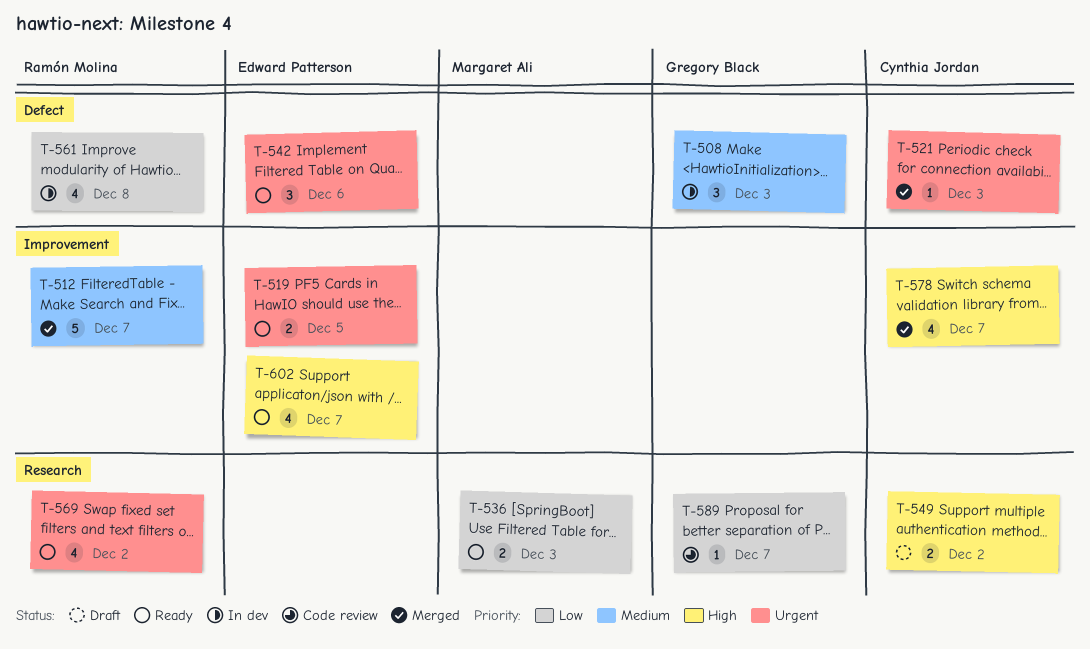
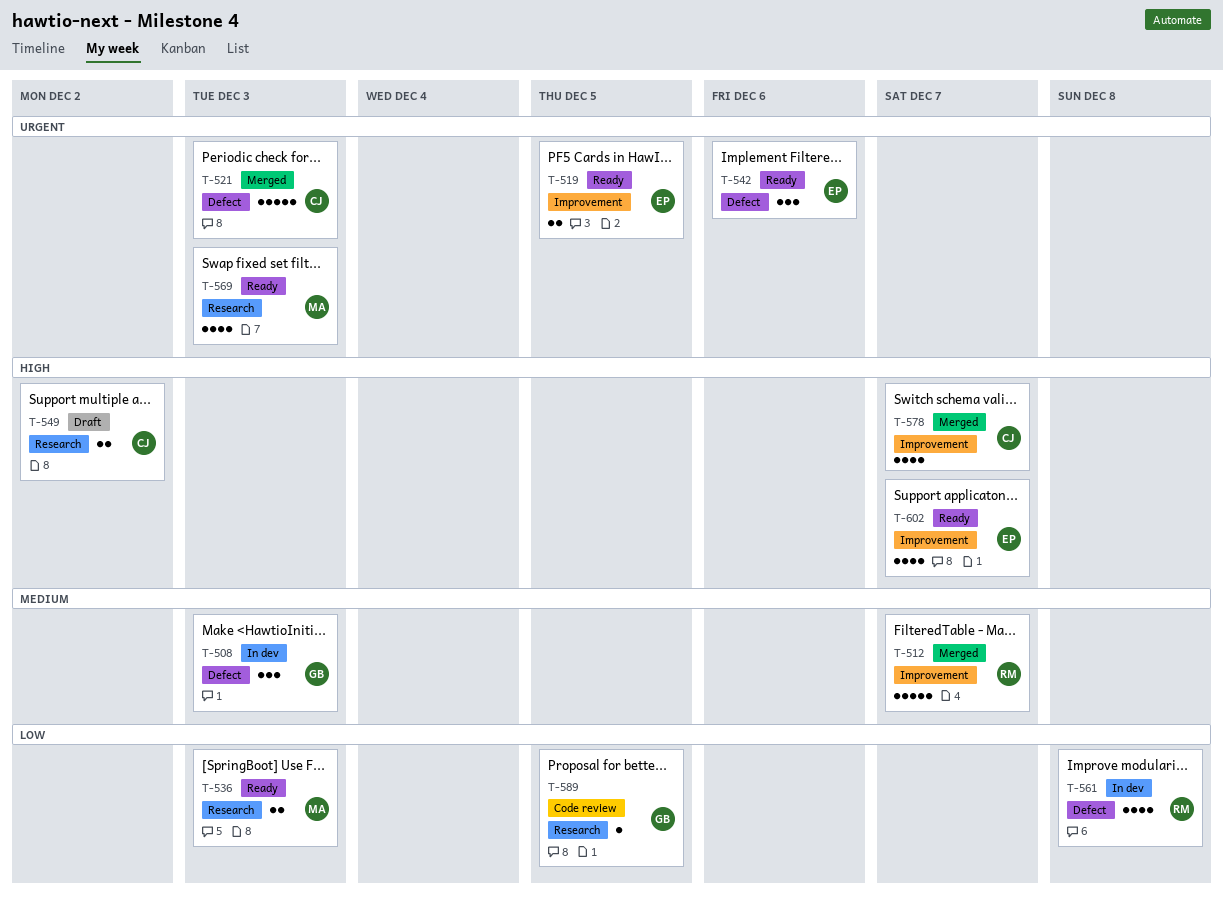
T-521, estimate: 1 -> 5
T-569, owner: Ramón Molina -> Margaret Ali
T-569, due: Dec 2 -> Dec 3
T-589, due: Dec 7 -> Dec 5

